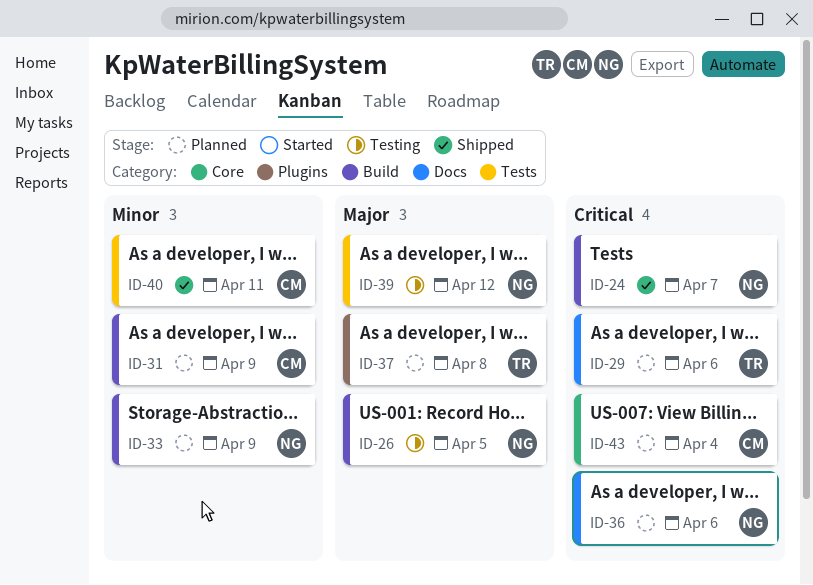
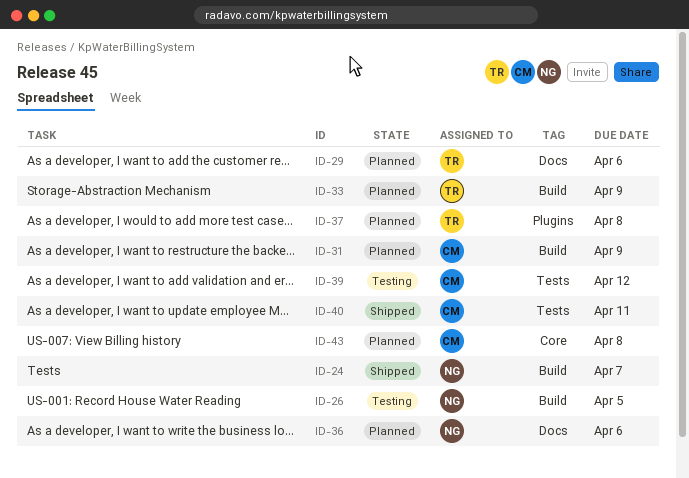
ID-33, owner: NG -> TR
ID-39, owner: NG -> CM
ID-43, due: Apr 4 -> Apr 8

